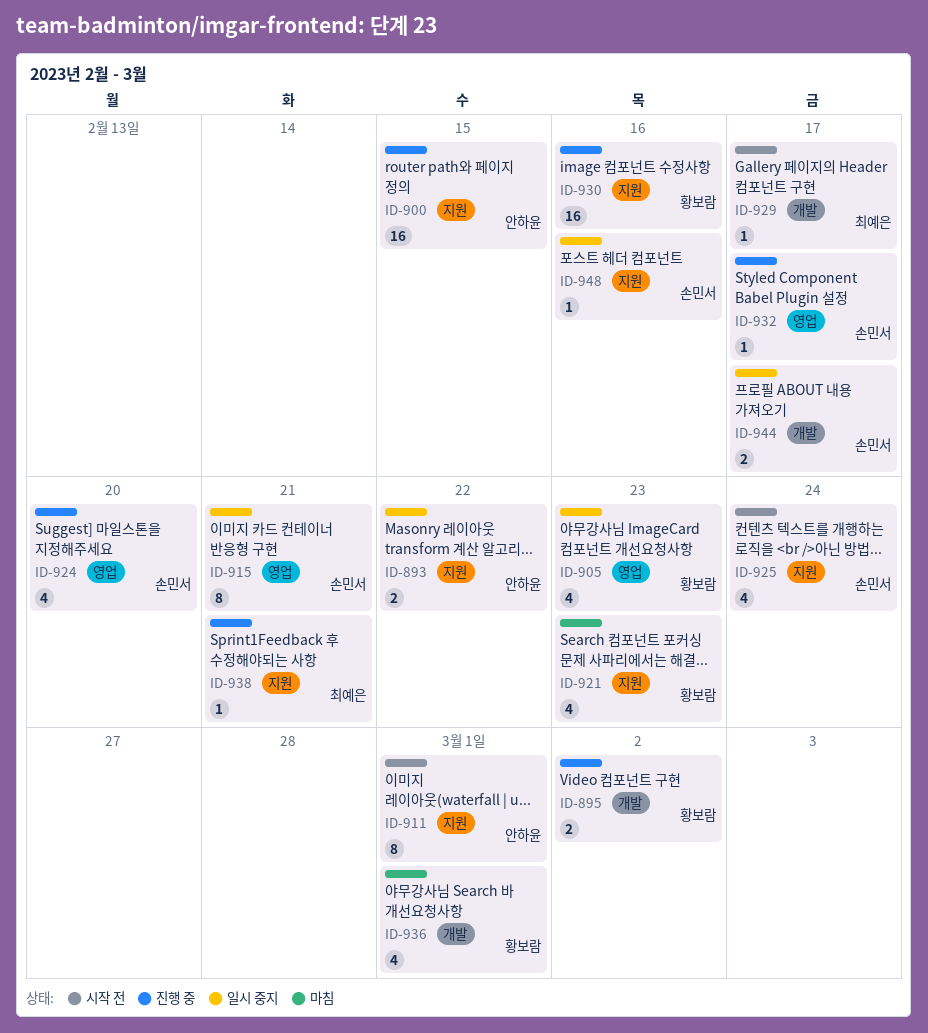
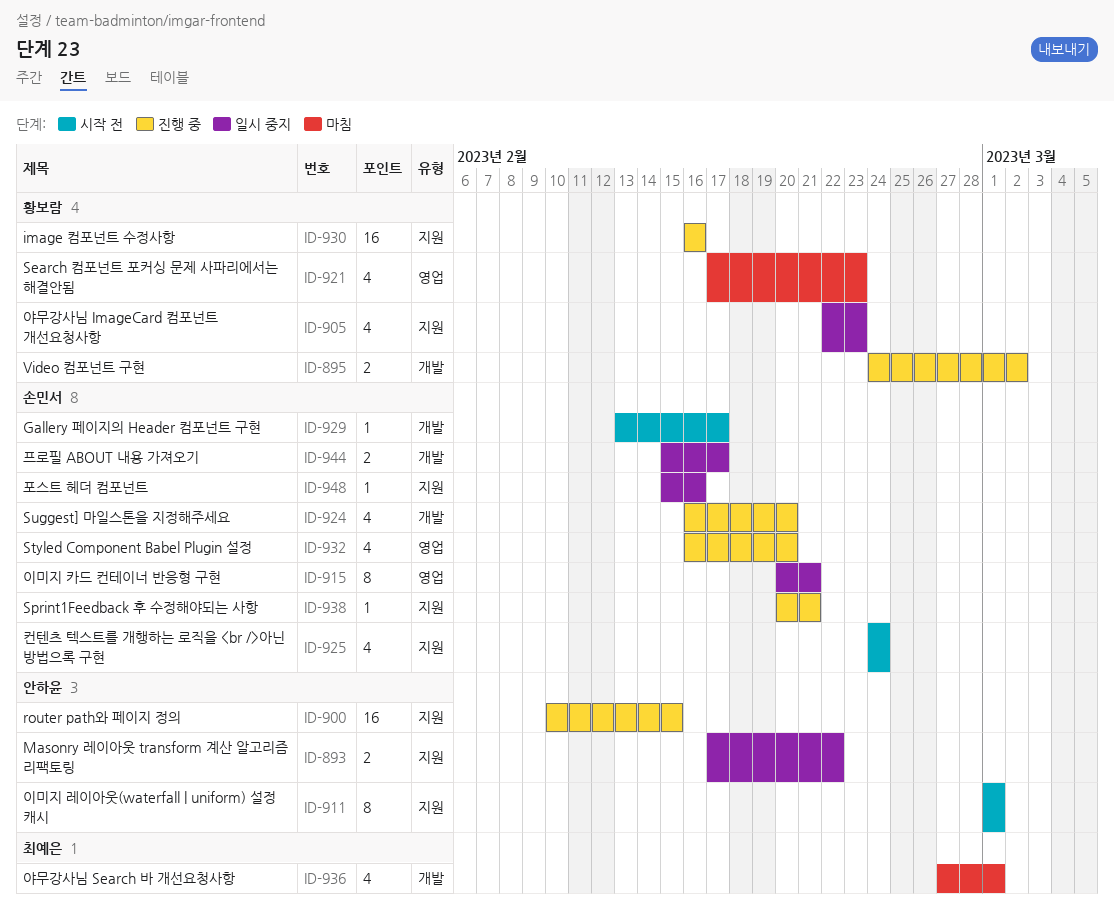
ID-905, label: 영업 -> 지원
ID-921, label: 지원 -> 영업
ID-924, label: 영업 -> 개발
ID-929, owner: 최예은 -> 손민서
ID-932, estimate: 1 -> 4
ID-932, due: Feb 17 -> Feb 20
ID-936, owner: 황보람 -> 최예은
ID-938, owner: 최예은 -> 손민서

